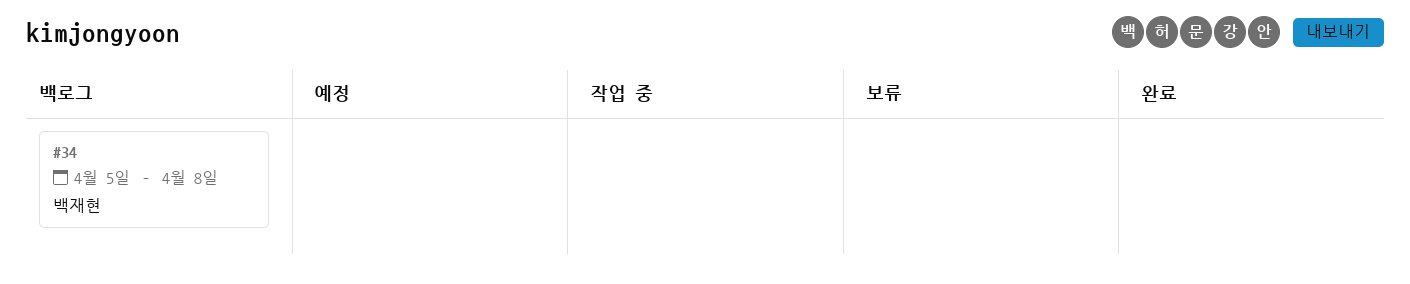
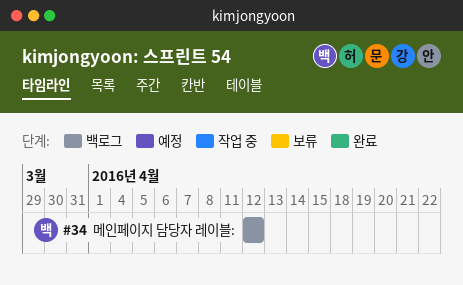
#34, start: Apr 5 -> Apr 12
#34, due: Apr 8 -> Apr 12

